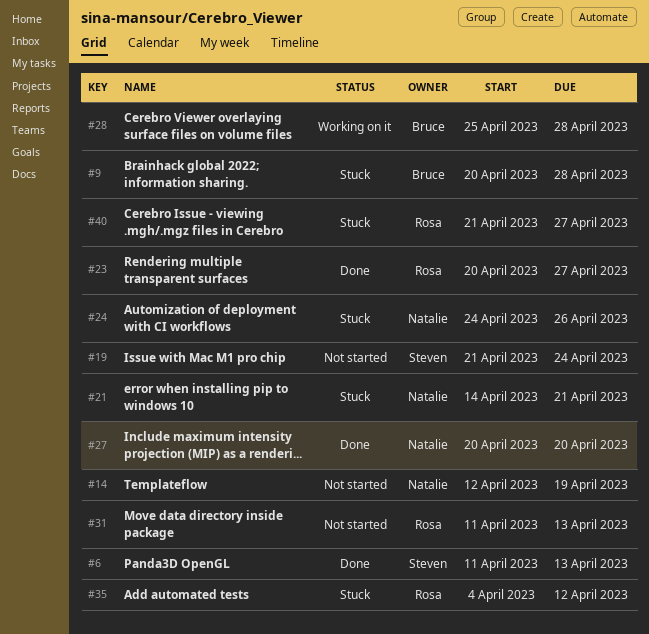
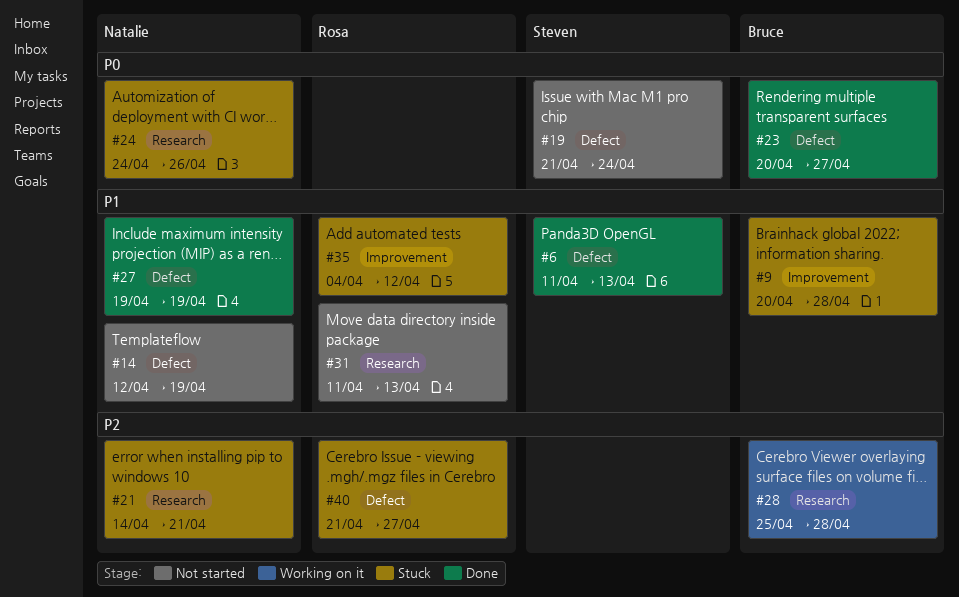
#23, owner: Rosa -> Bruce
#27, start: Apr 20 -> Apr 19
#27, due: Apr 20 -> Apr 19

